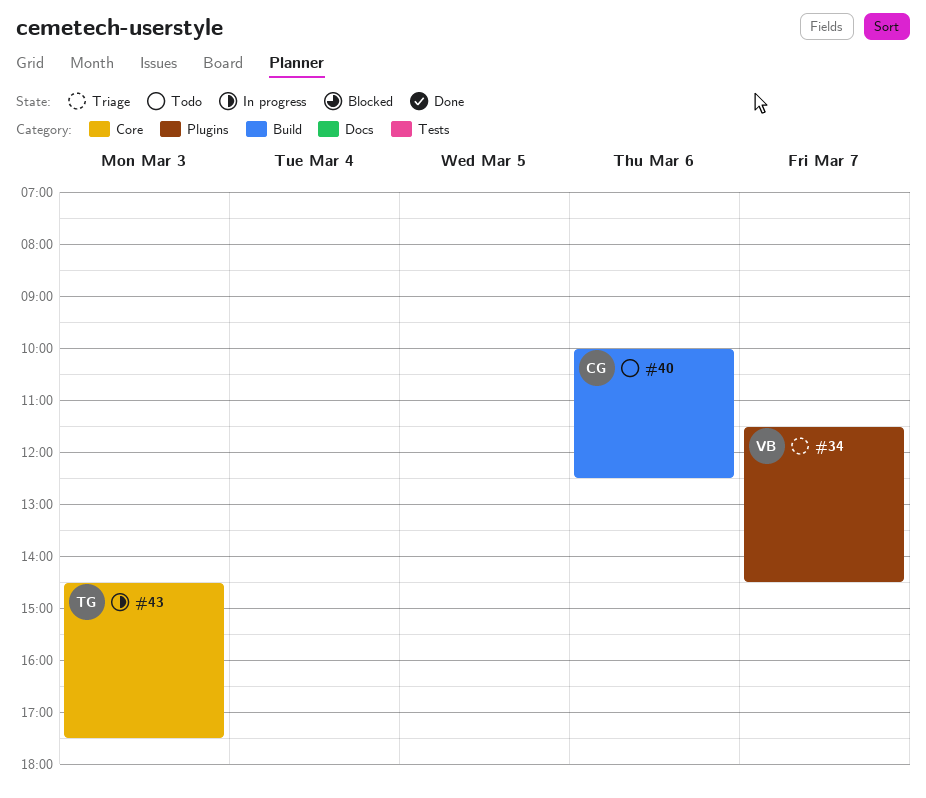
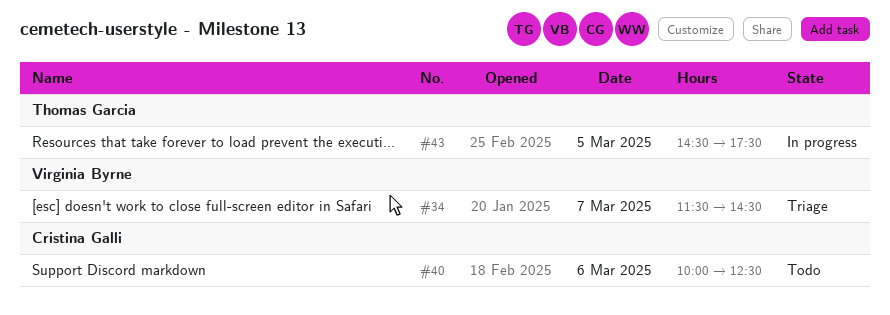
#43, day: Mar 3 -> Mar 5

